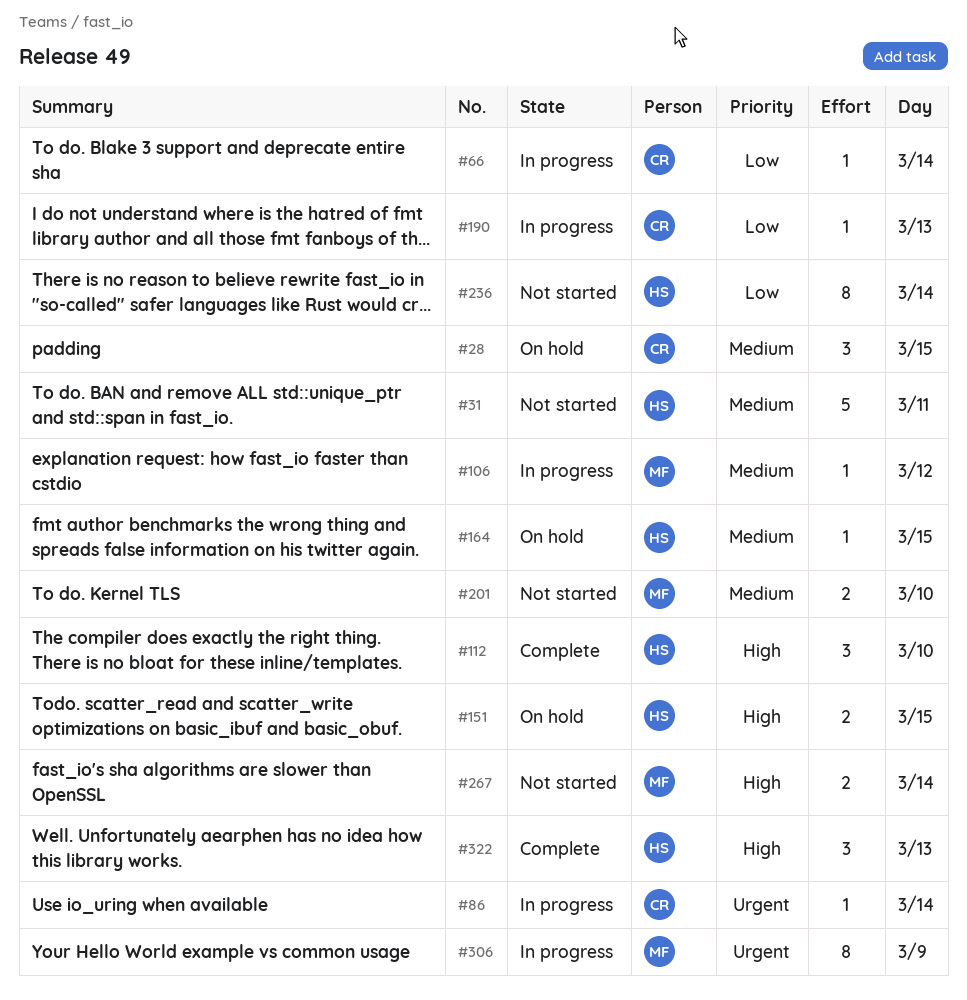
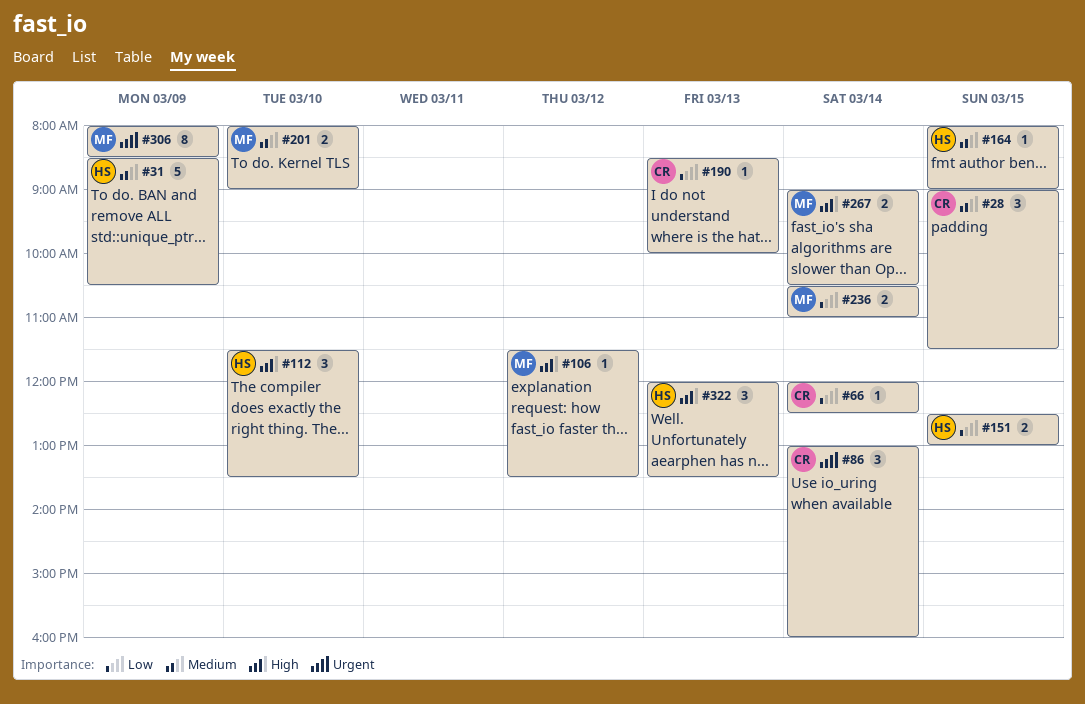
#31, day: Mar 11 -> Mar 9
#86, estimate: 1 -> 3
#106, priority: Medium -> High
#151, priority: High -> Low
#236, owner: HS -> MF
#236, estimate: 8 -> 2

